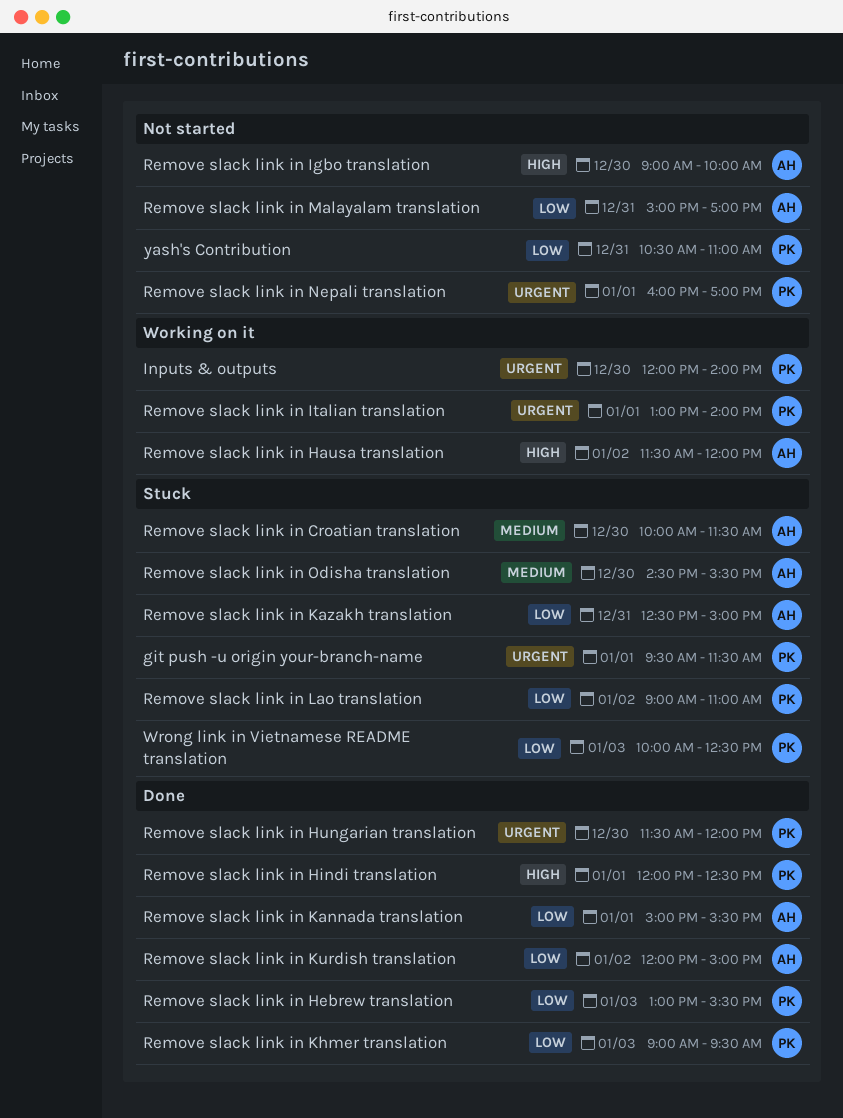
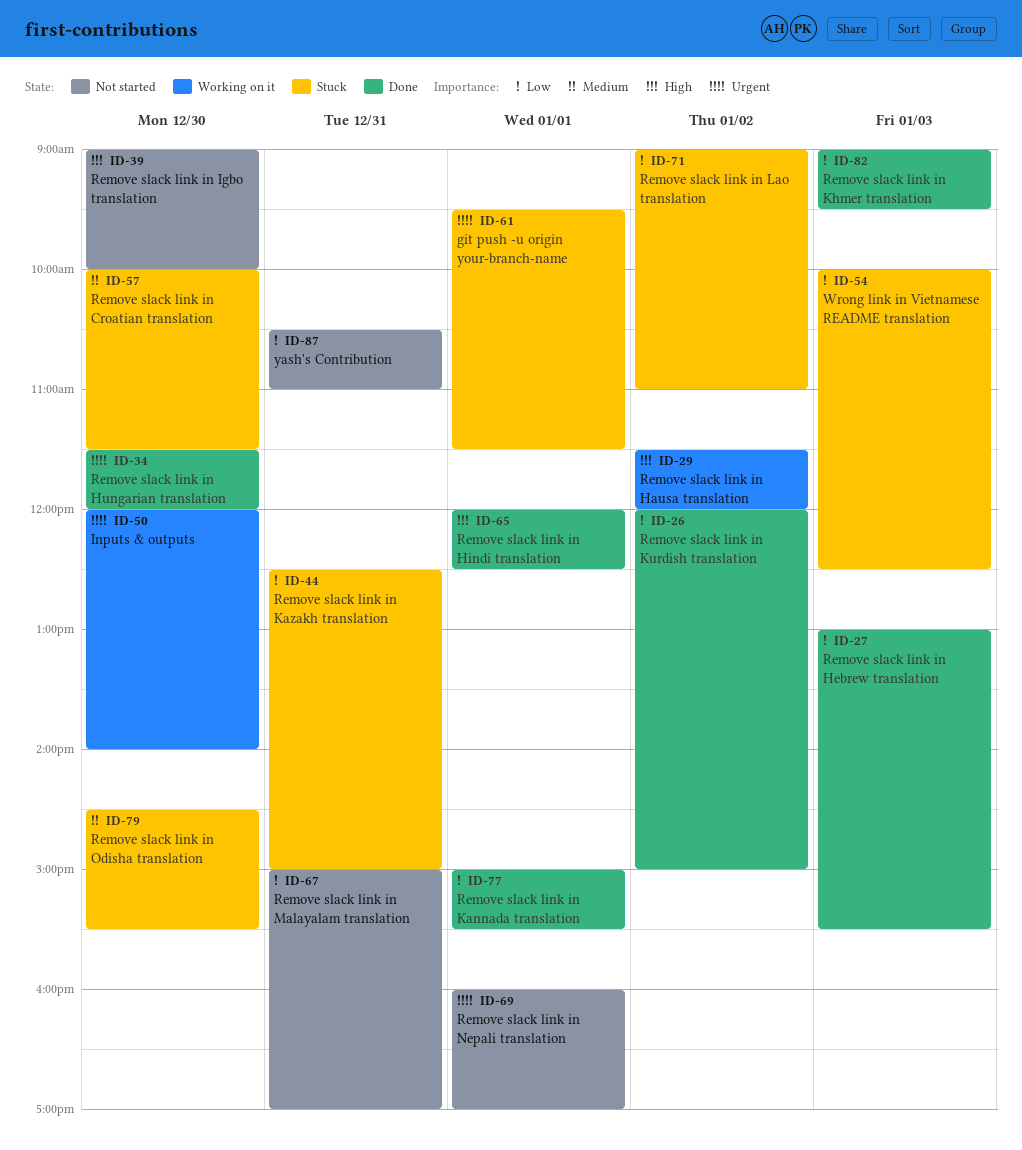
Remove slack link in Italian translation: present -> none

